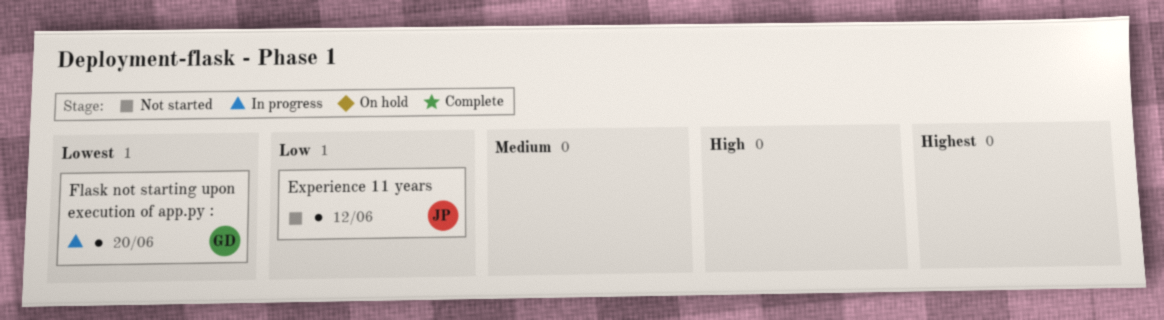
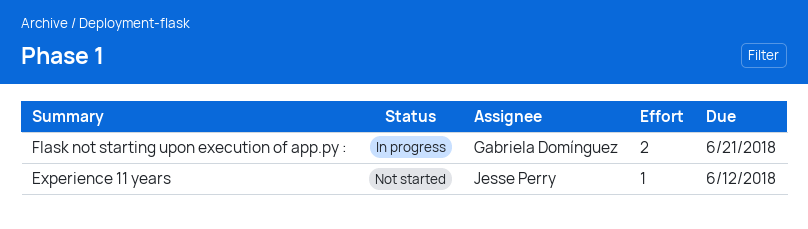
Flask not starting upon execution of app.py :, estimate: 1 -> 2
Flask not starting upon execution of app.py :, due: Jun 20 -> Jun 21

